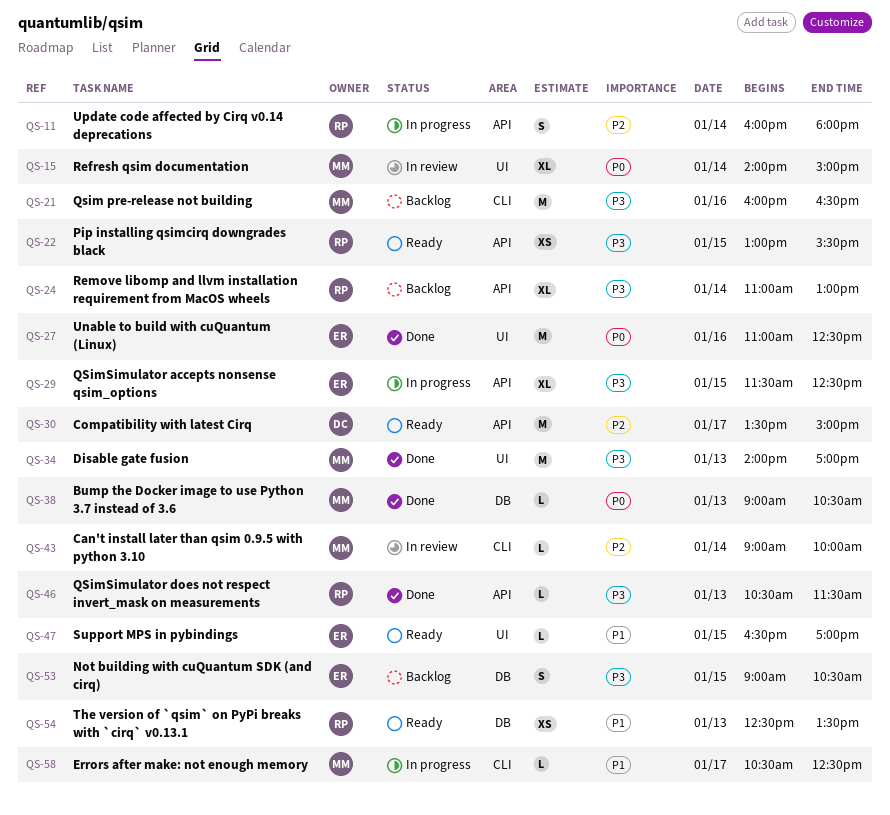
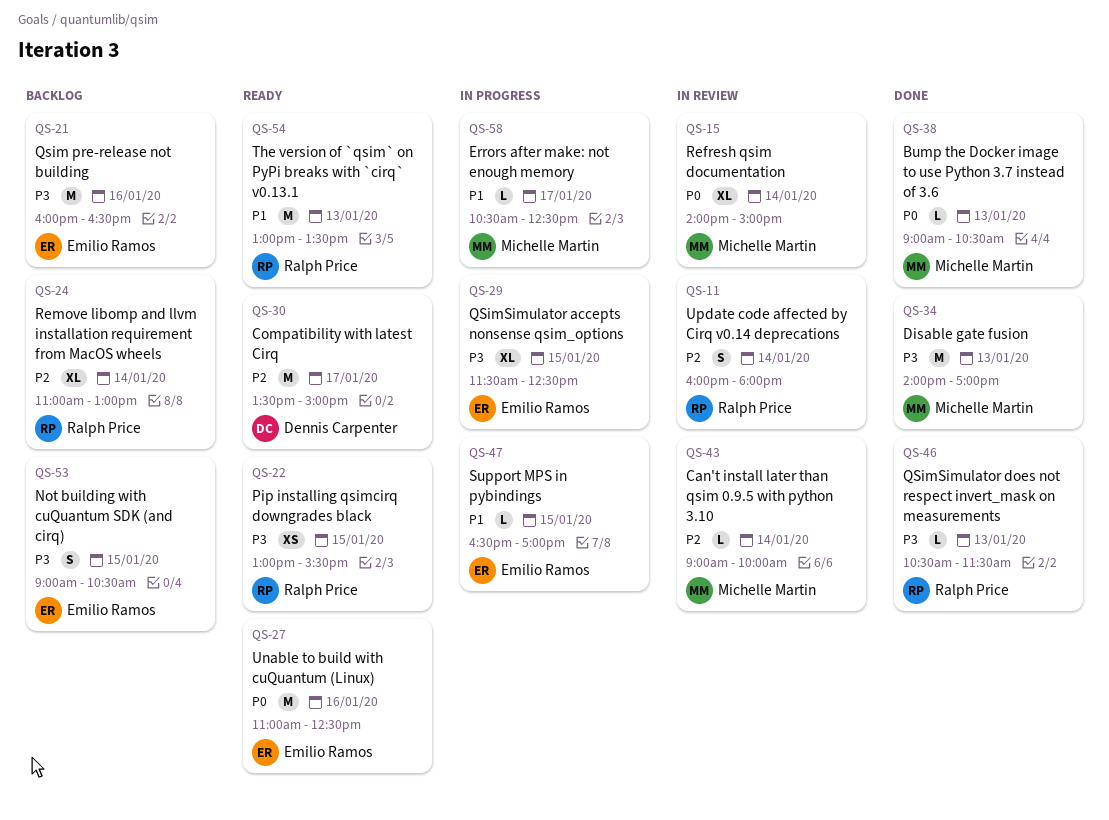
QS-11, status: In progress -> In review
QS-21, owner: Michelle Martin -> Emilio Ramos
QS-24, priority: P3 -> P2
QS-27, status: Done -> Ready
QS-47, status: Ready -> In progress
QS-54, estimate: XS -> M
QS-54, begins: 12:30 -> 13:00

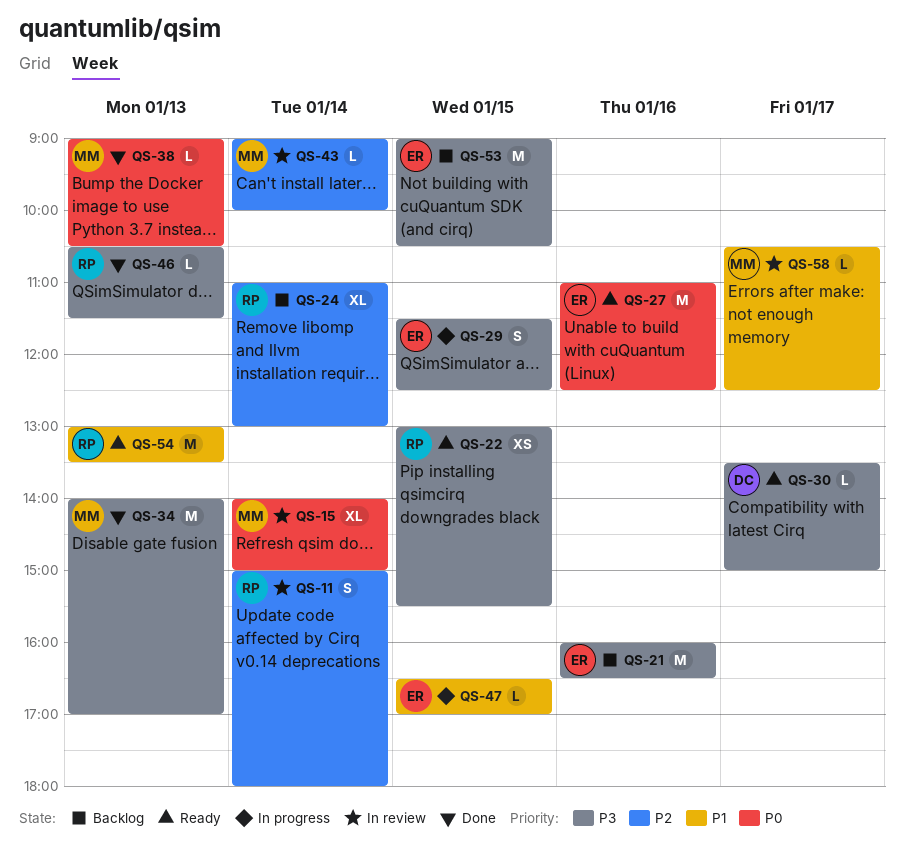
QS-11, begins: 16:00 -> 15:00
QS-29, estimate: XL -> S
QS-30, priority: P2 -> P3
QS-30, estimate: M -> L
QS-53, estimate: S -> M
QS-58, status: In progress -> In review

